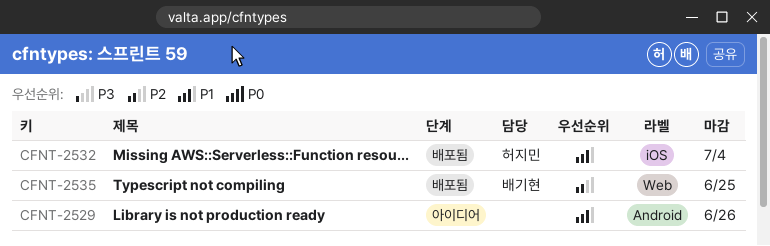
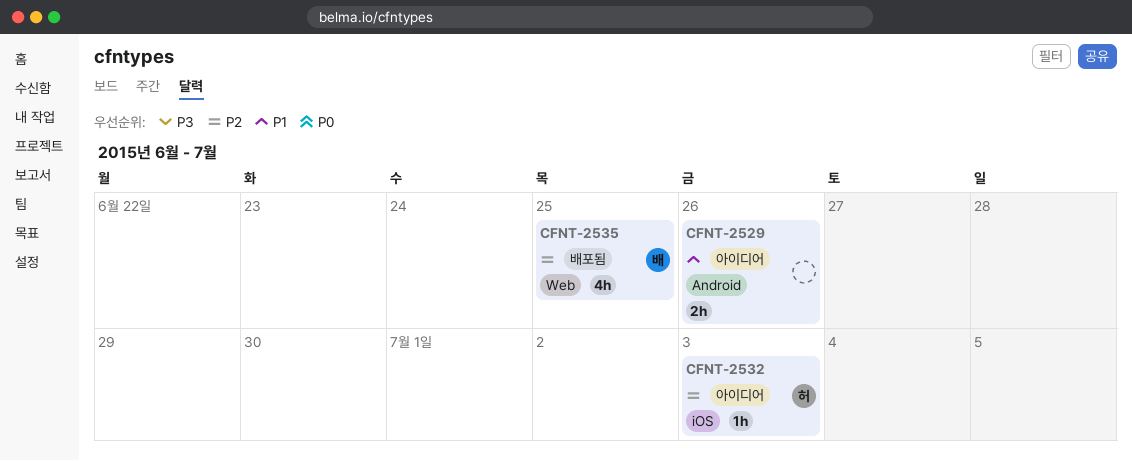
CFNT-2532, status: 배포됨 -> 아이디어
CFNT-2532, priority: P1 -> P2
CFNT-2532, due: Jul 4 -> Jul 3

